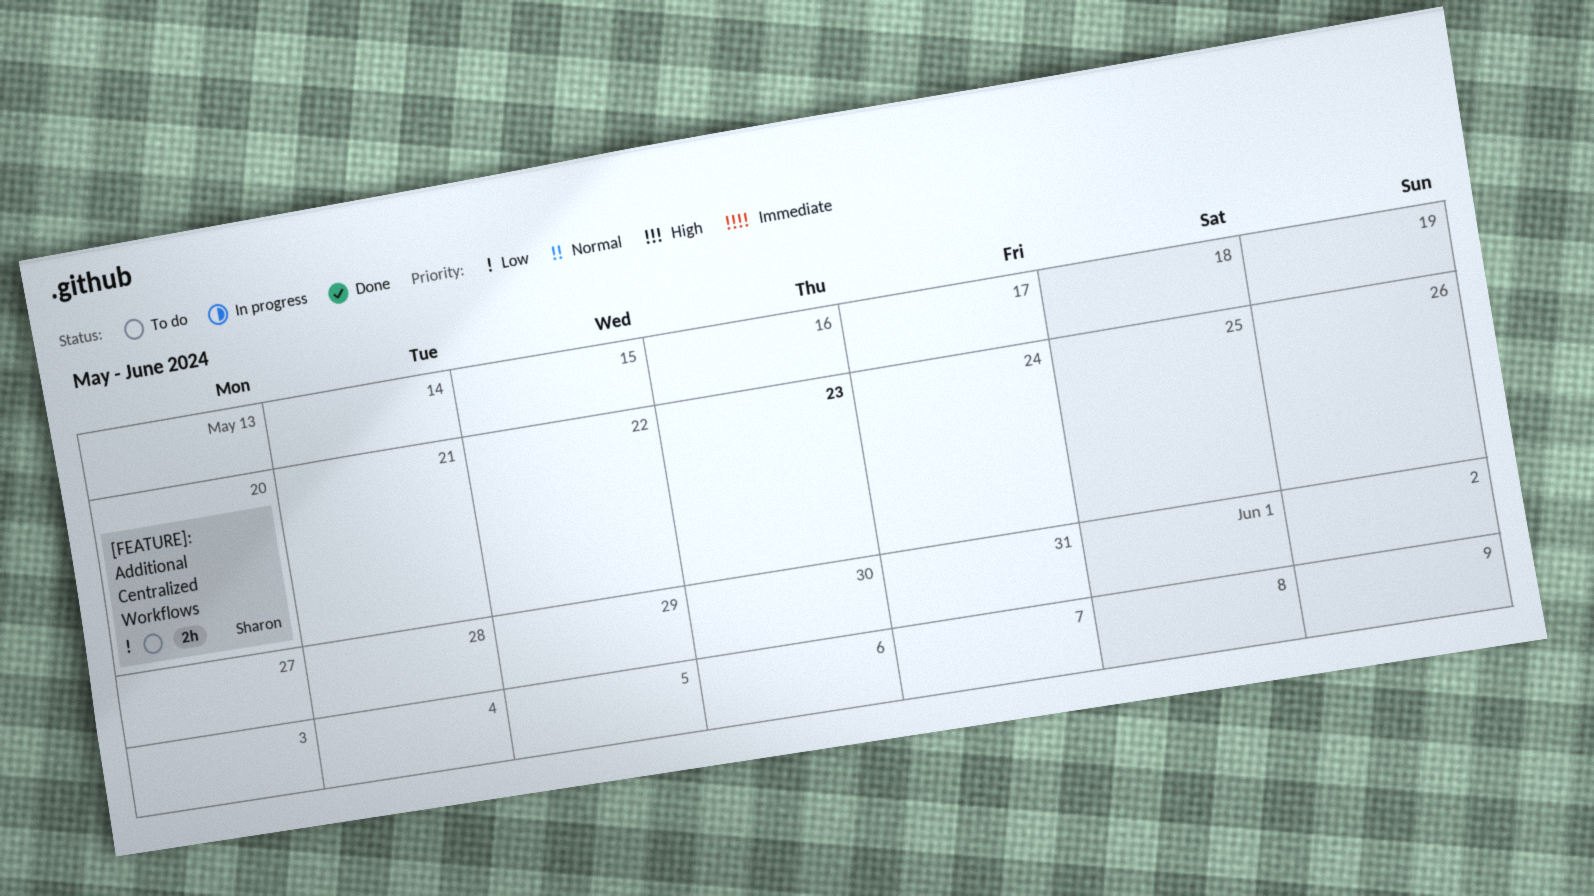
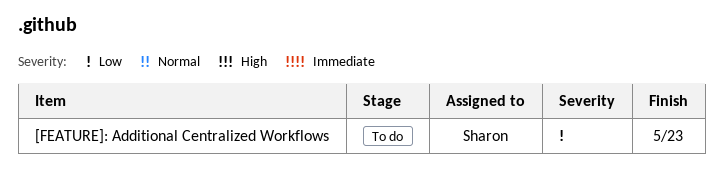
[FEATURE]: Additional Centralized Workflows, due: May 20 -> May 23

